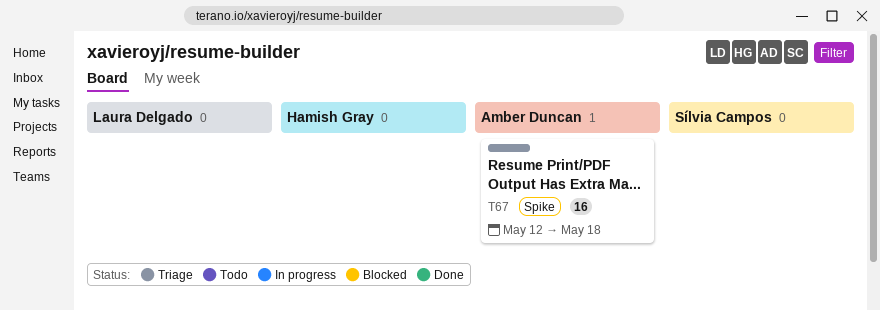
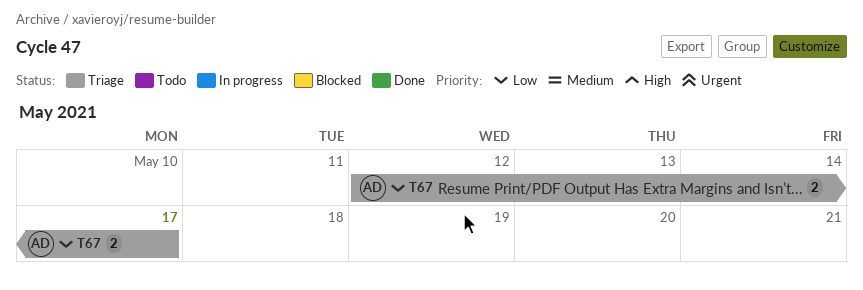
T67, estimate: 16 -> 2
T67, due: May 18 -> May 17

